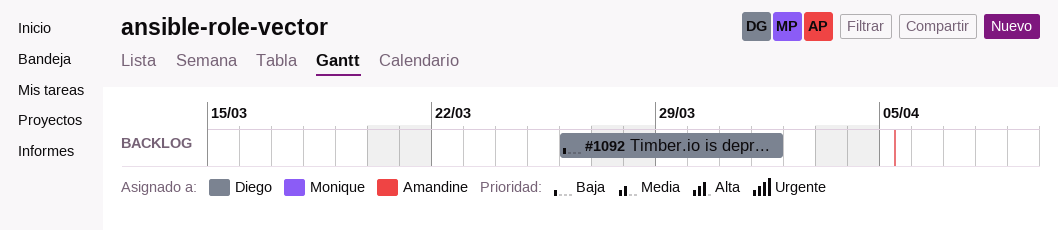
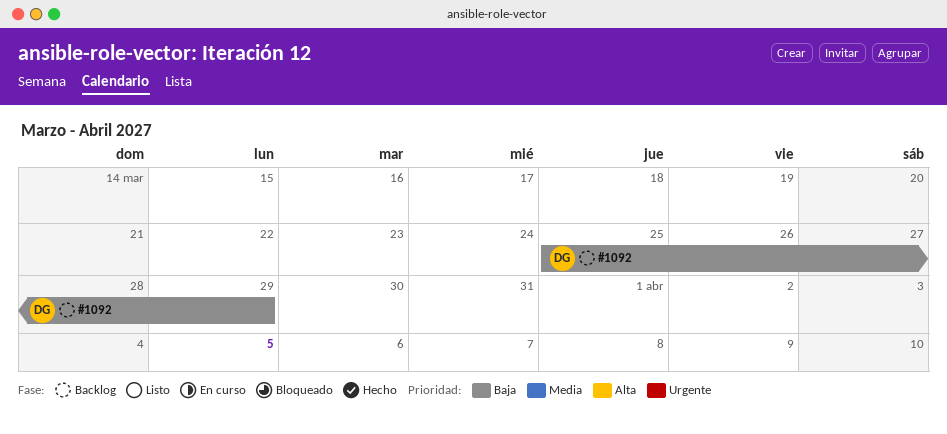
#1092, start: Mar 26 -> Mar 25
#1092, due: Apr 1 -> Mar 29

